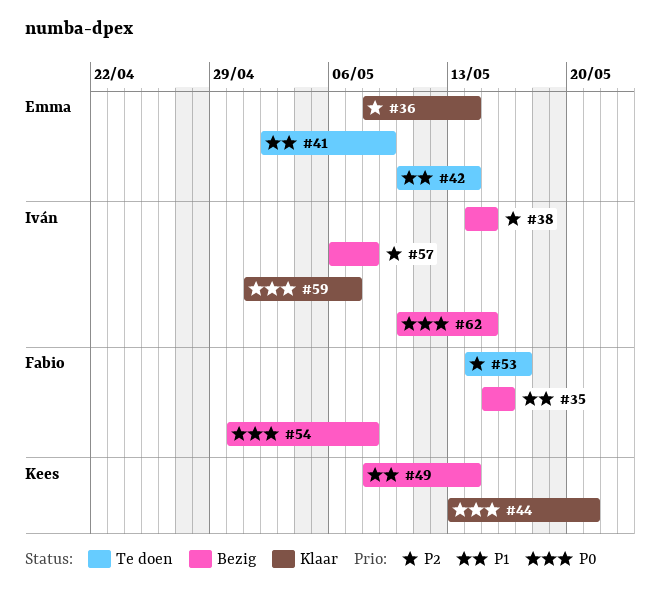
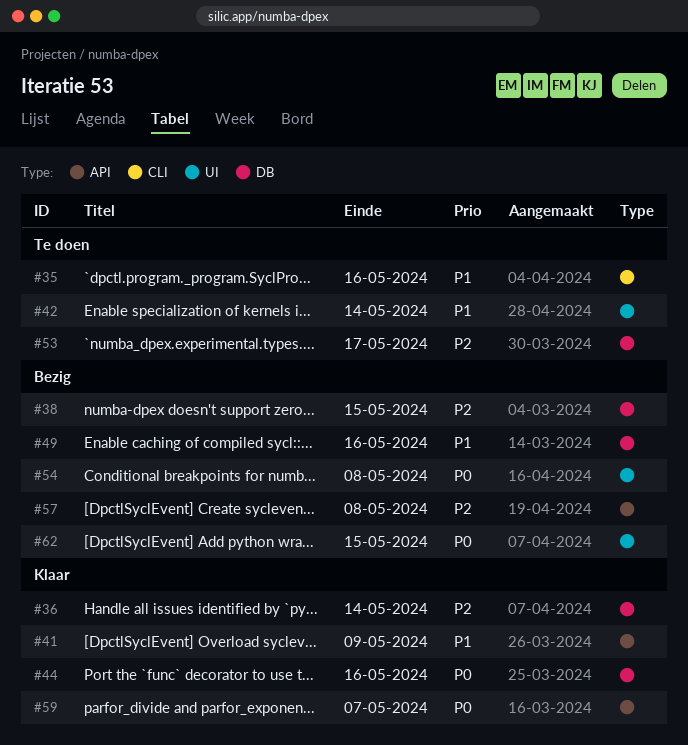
#35, status: Bezig -> Te doen
#41, status: Te doen -> Klaar
#44, due: May 21 -> May 16
#49, due: May 14 -> May 16

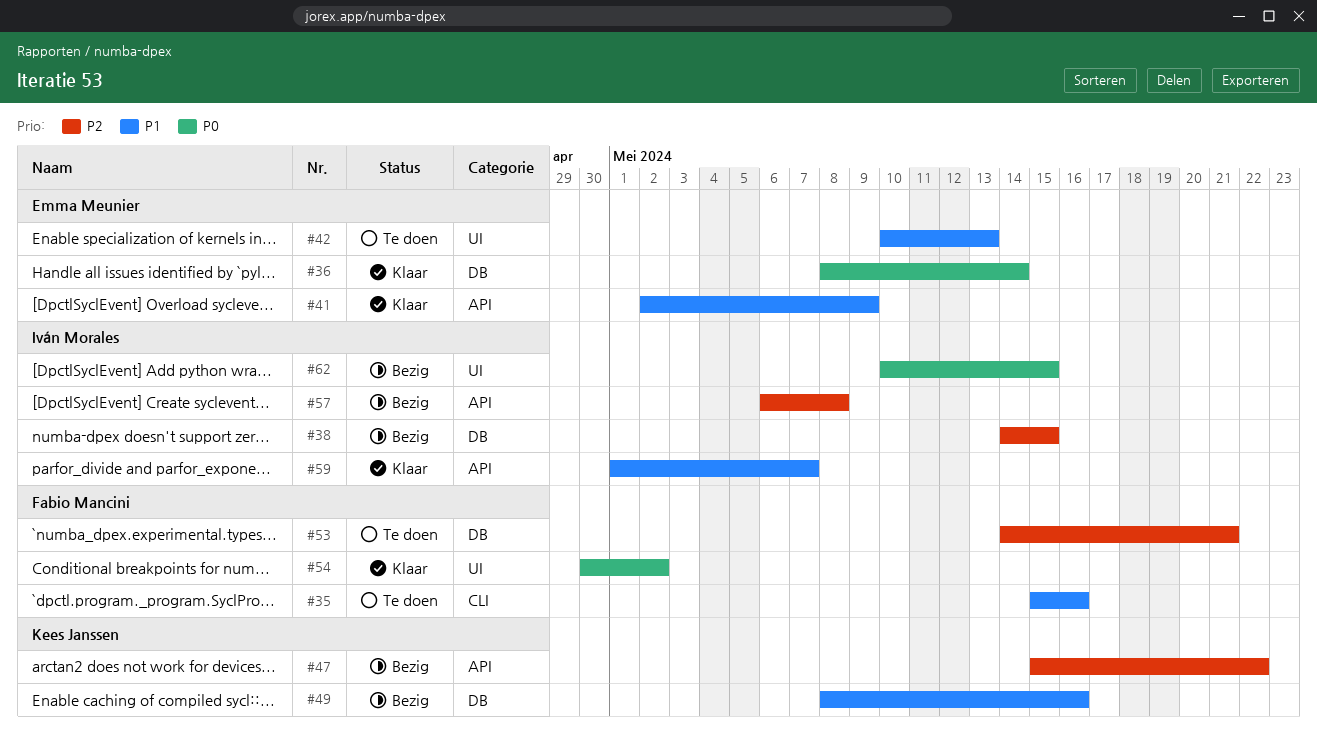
#36, priority: P2 -> P0
#42, due: May 14 -> May 13
#44: present -> none
#47: none -> present
#53, due: May 17 -> May 21
#54, status: Bezig -> Klaar
#54, due: May 8 -> May 2
#59, priority: P0 -> P1

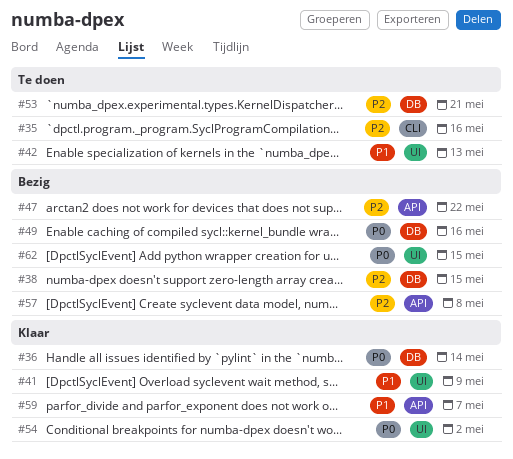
#35, priority: P1 -> P2
#41, label: API -> UI
#49, priority: P1 -> P0

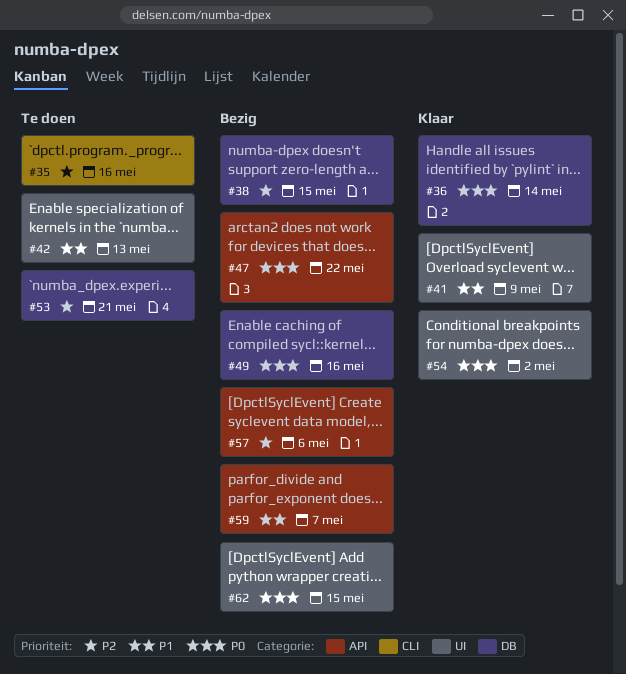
#47, priority: P2 -> P0
#57, due: May 8 -> May 6
#59, status: Klaar -> Bezig

